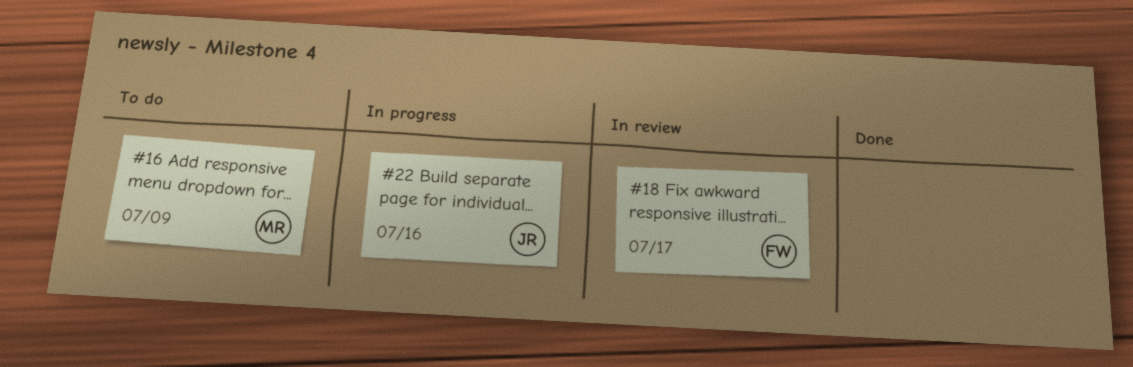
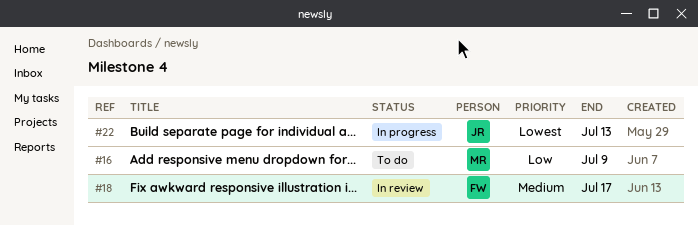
#22, due: Jul 16 -> Jul 13

